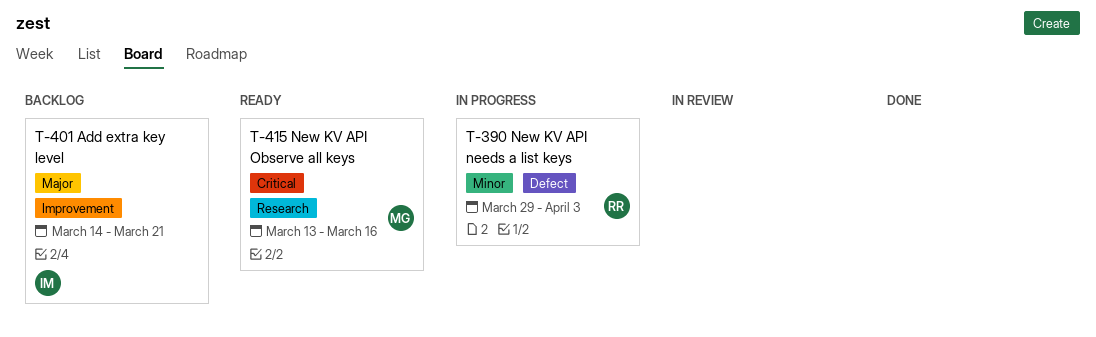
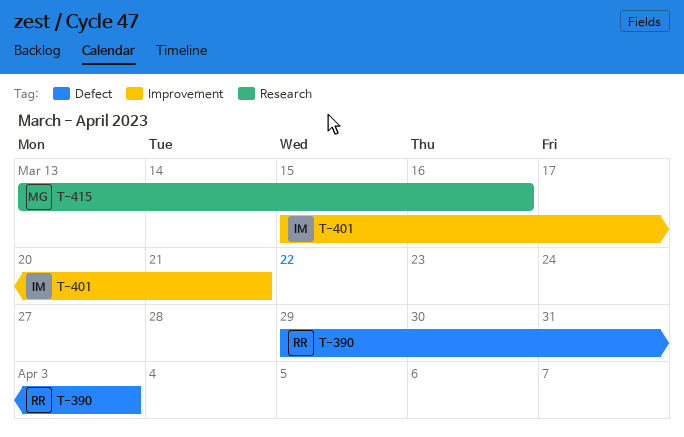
T-401, start: Mar 14 -> Mar 15

